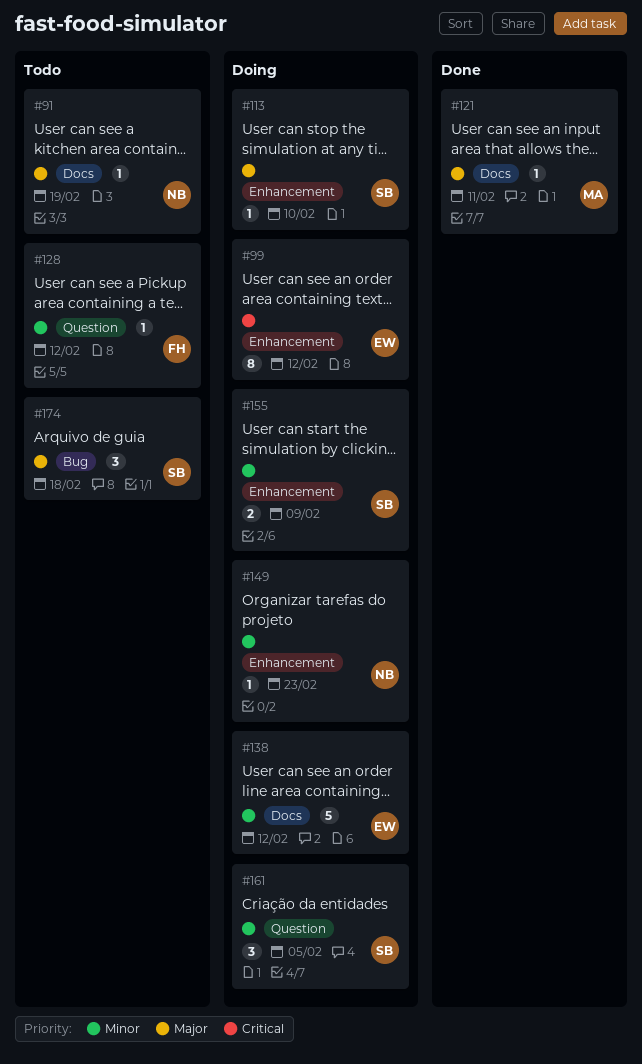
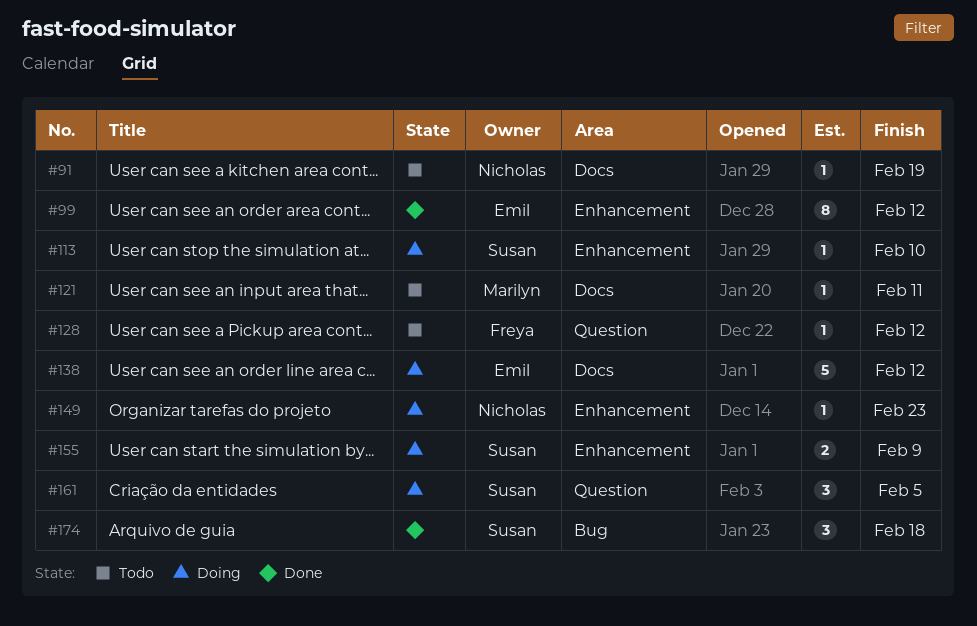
#99, status: Doing -> Done
#121, status: Done -> Todo
#174, status: Todo -> Done

